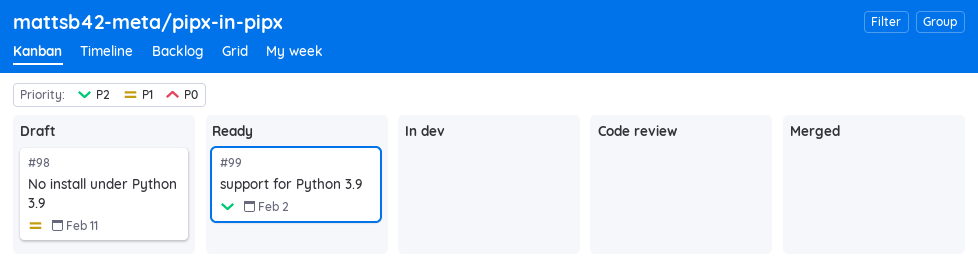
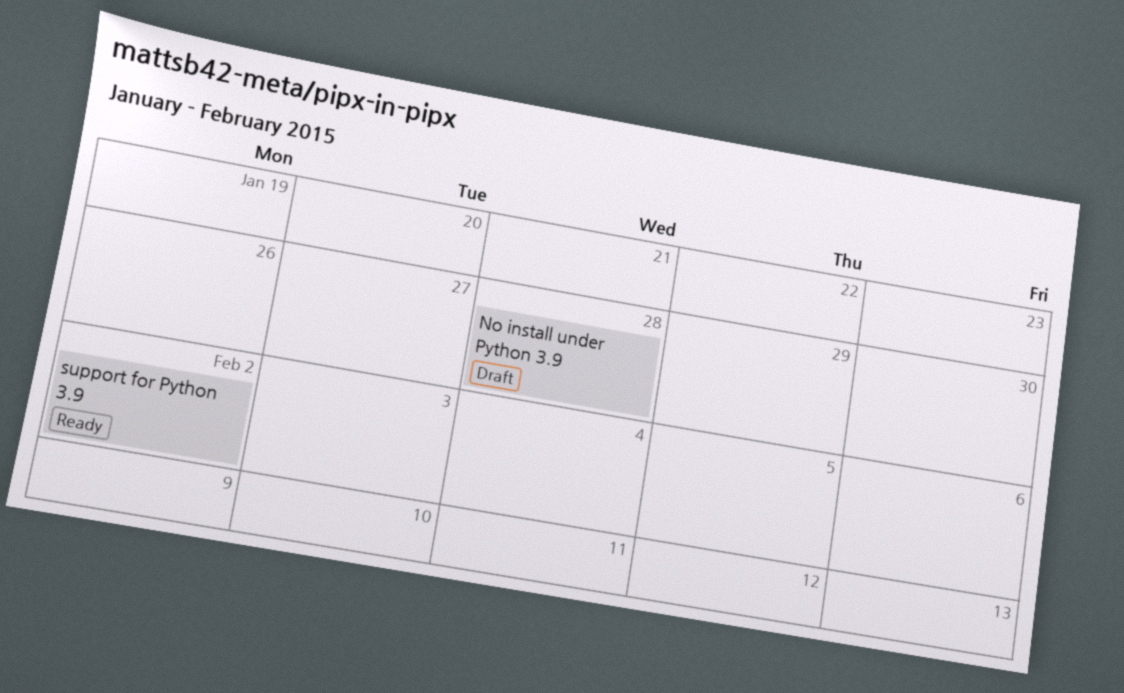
No install under Python 3.9, due: Feb 11 -> Jan 28

